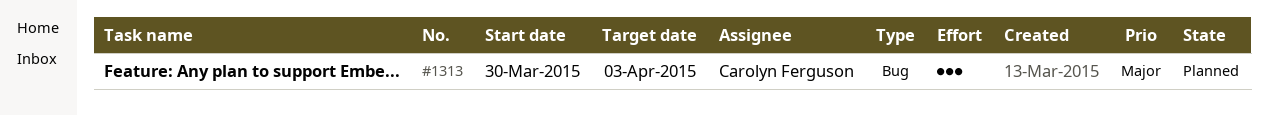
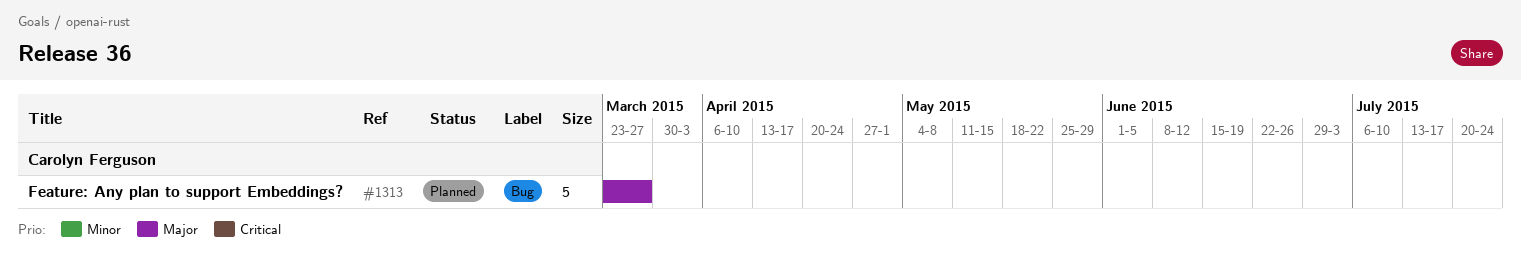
#1313, estimate: 3 -> 5
#1313, start: Mar 30 -> Mar 23
#1313, due: Apr 3 -> Mar 27

